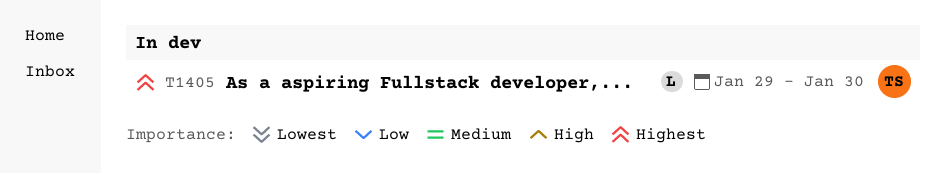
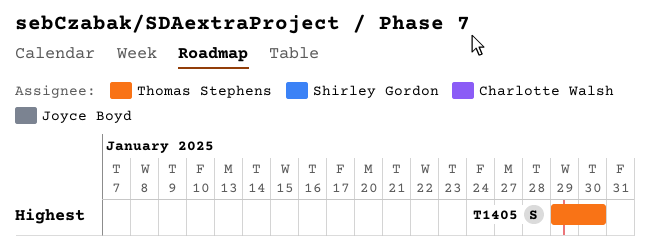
T1405, estimate: L -> S

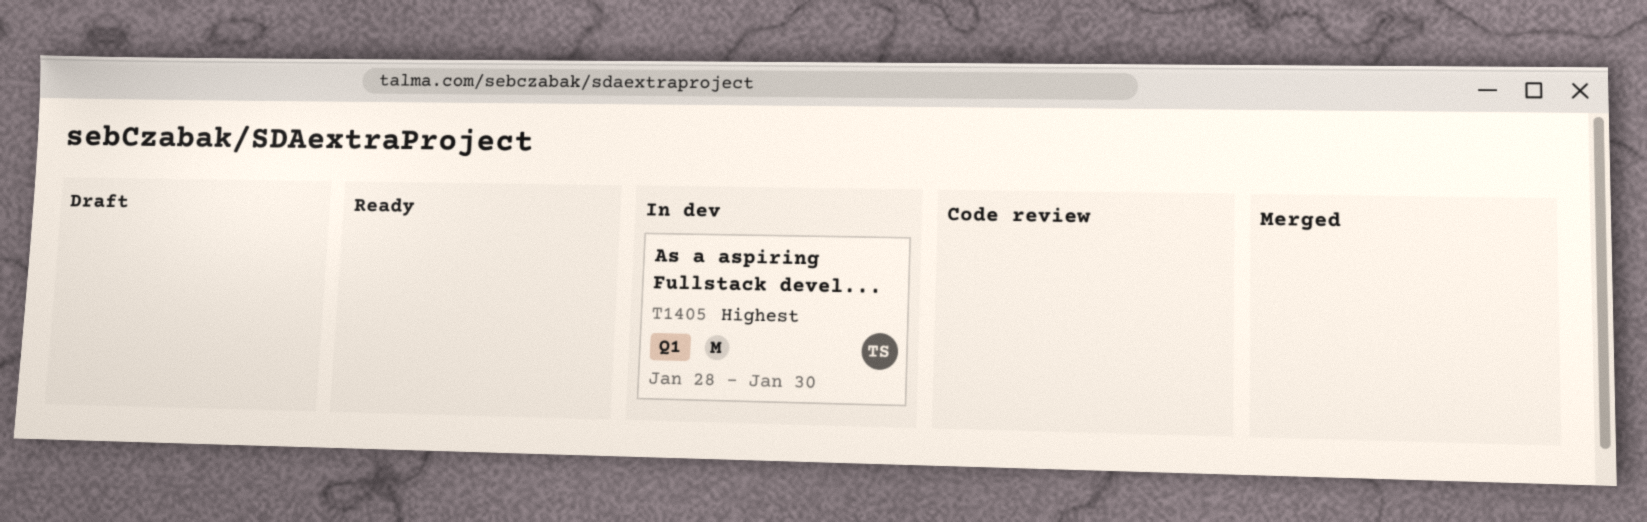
T1405, estimate: S -> M
T1405, start: Jan 29 -> Jan 28

